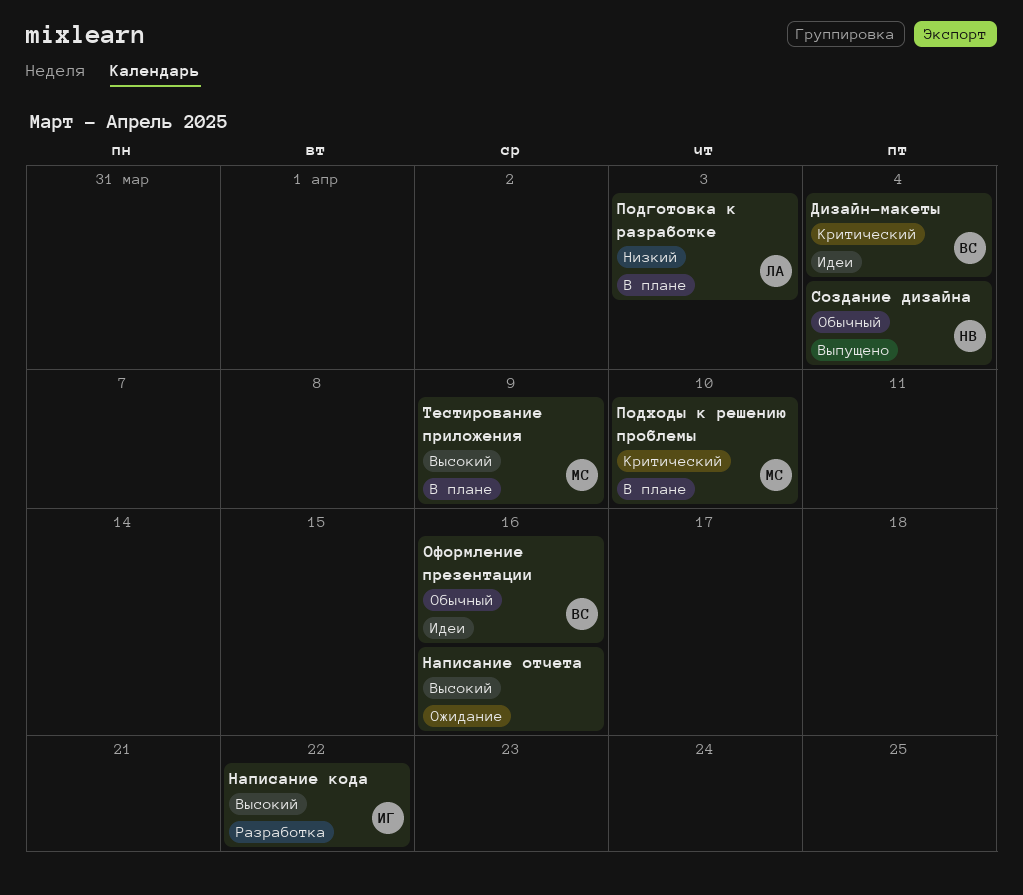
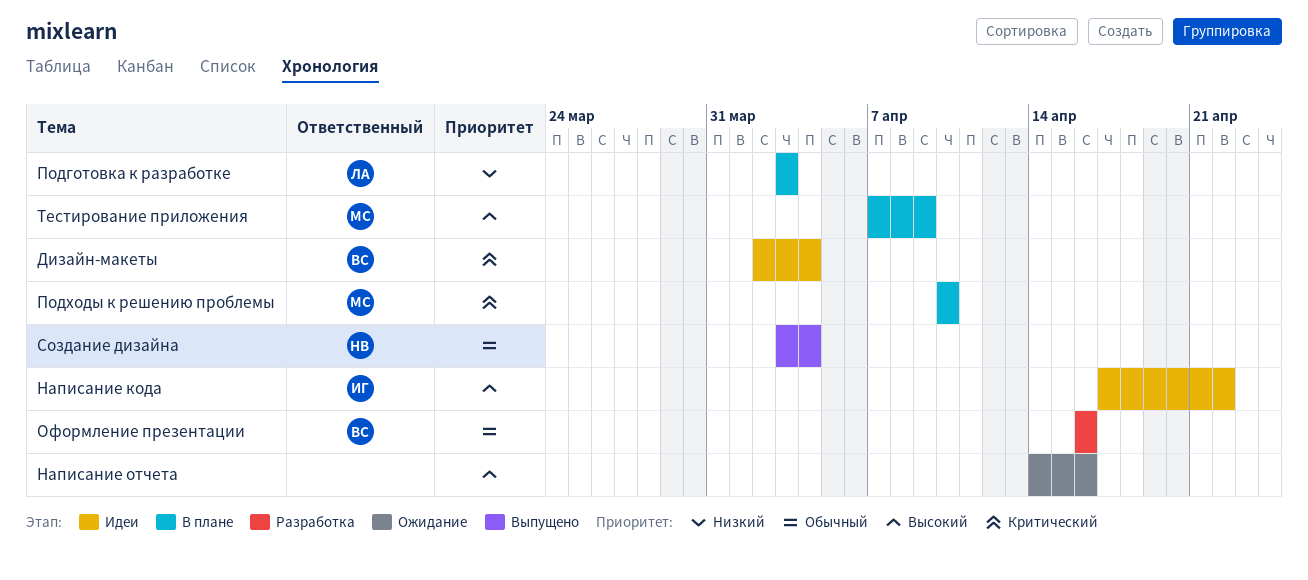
Написание кода, status: Разработка -> Идеи
Оформление презентации, status: Идеи -> Разработка

